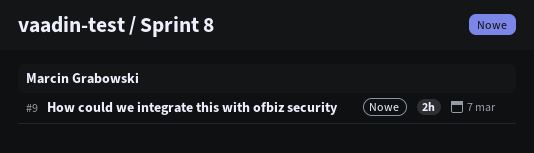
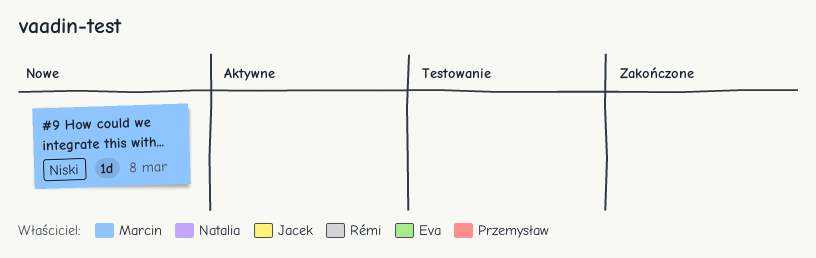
#9, estimate: 2h -> 1d
#9, due: Mar 7 -> Mar 8

